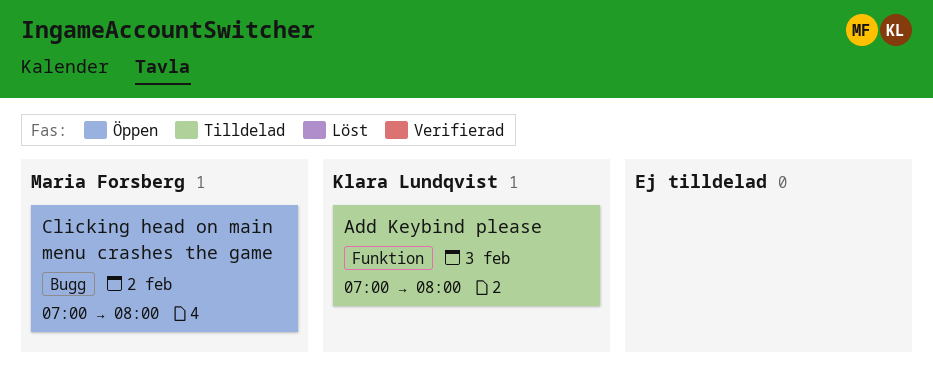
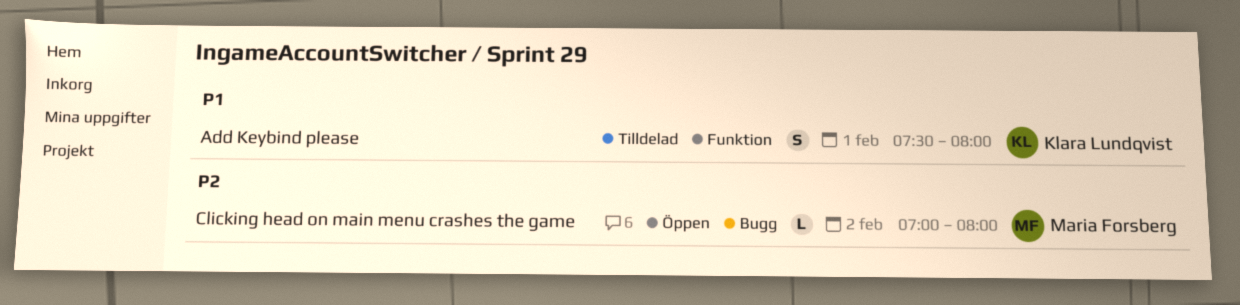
Add Keybind please, day: Feb 3 -> Feb 1
Add Keybind please, begins: 07:00 -> 07:30

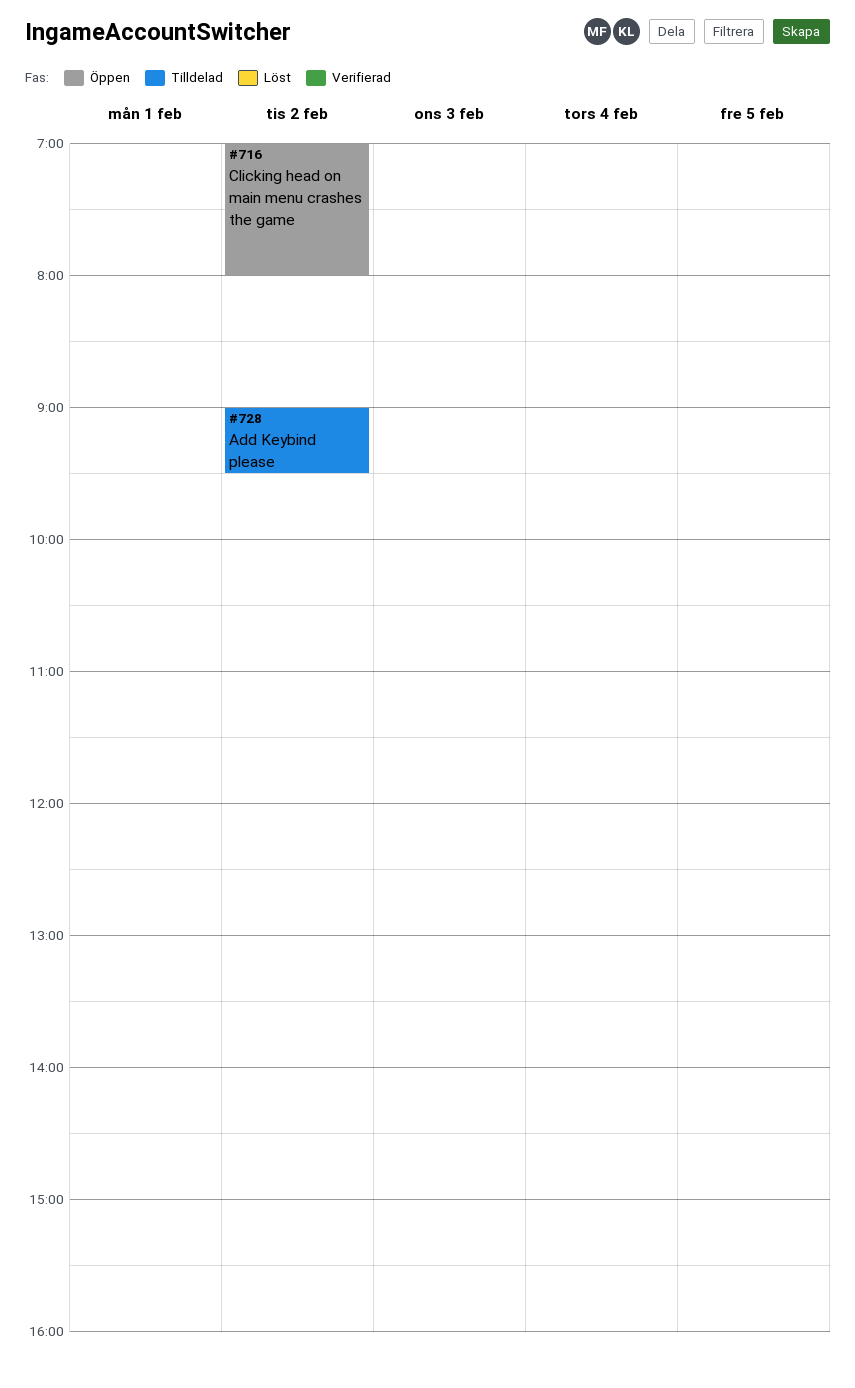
Add Keybind please, day: Feb 1 -> Feb 2
Add Keybind please, begins: 07:30 -> 09:00
Add Keybind please, ends: 08:00 -> 09:30

